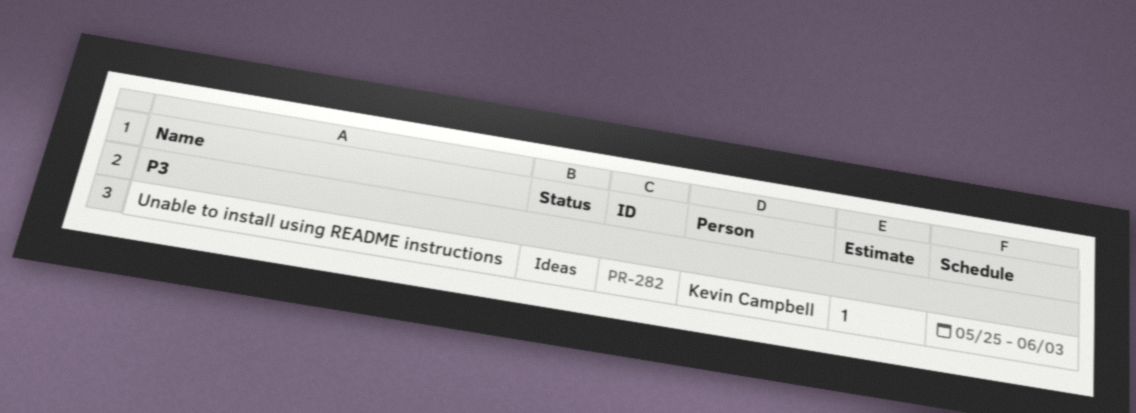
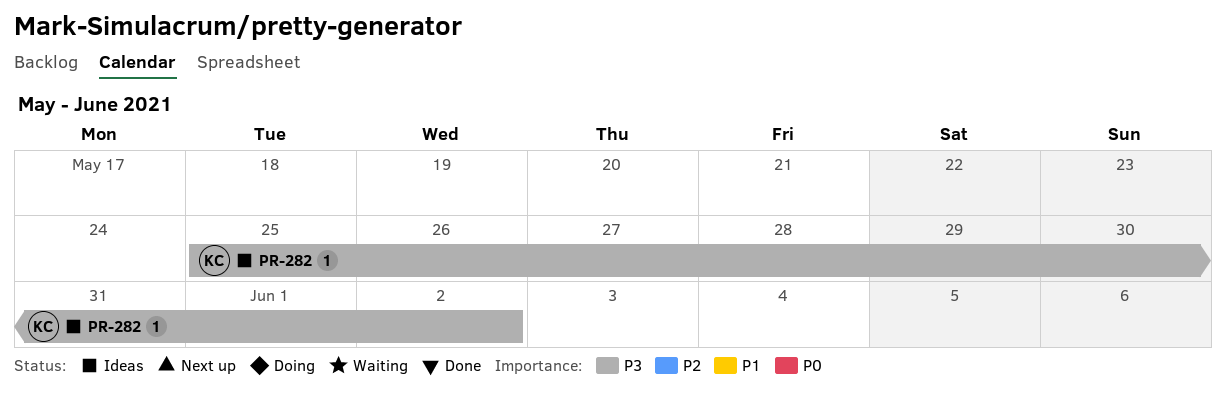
PR-282, due: Jun 3 -> Jun 2

